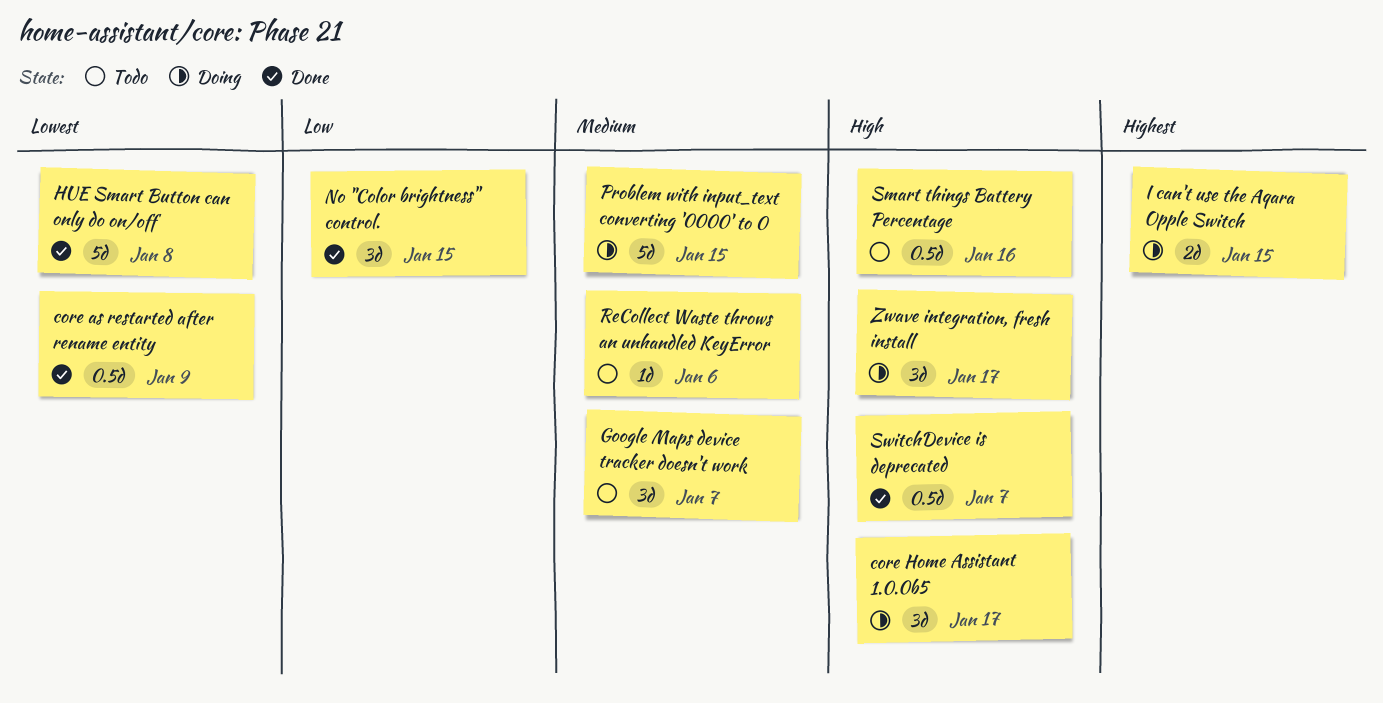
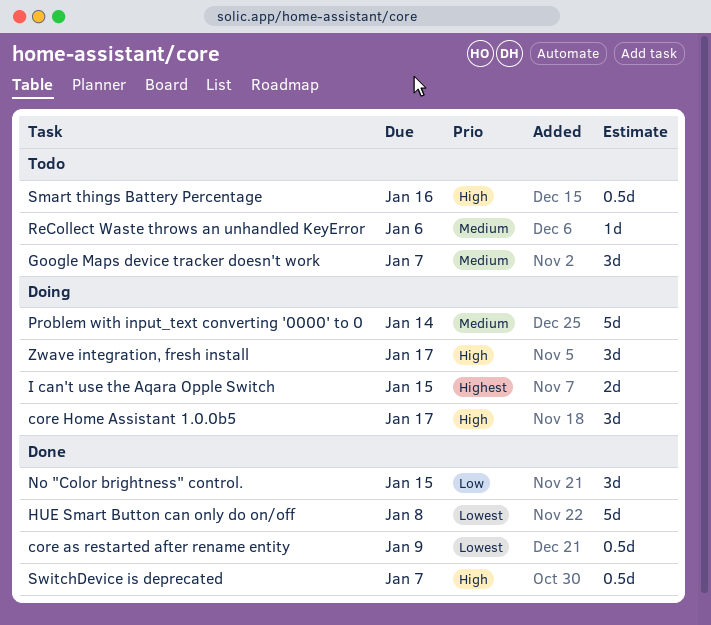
Problem with input_text converting '0000' to 0, due: Jan 15 -> Jan 14

